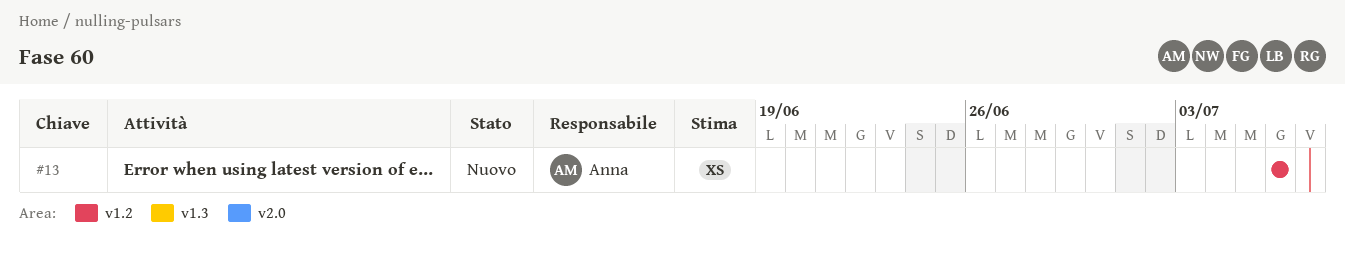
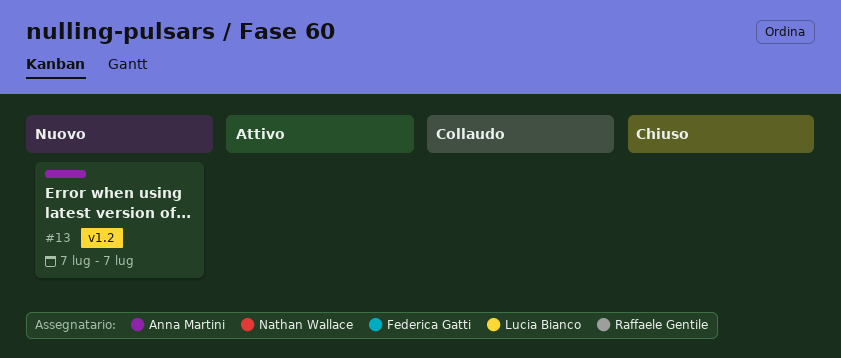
#13, start: Jul 6 -> Jul 7
#13, due: Jul 6 -> Jul 7

